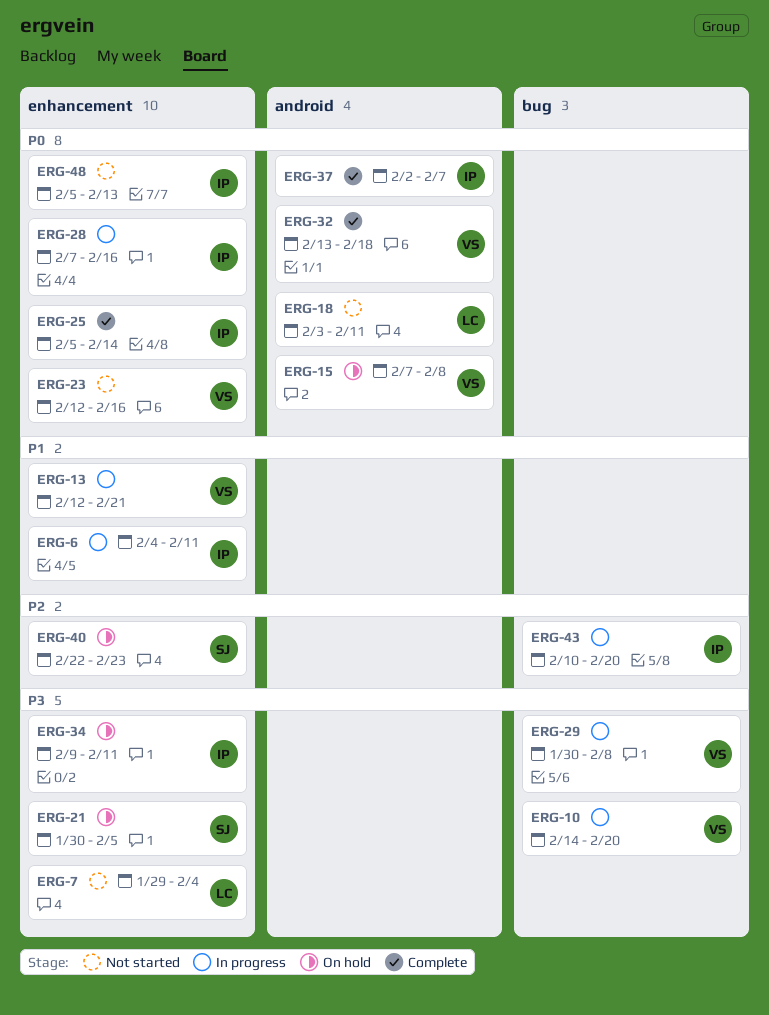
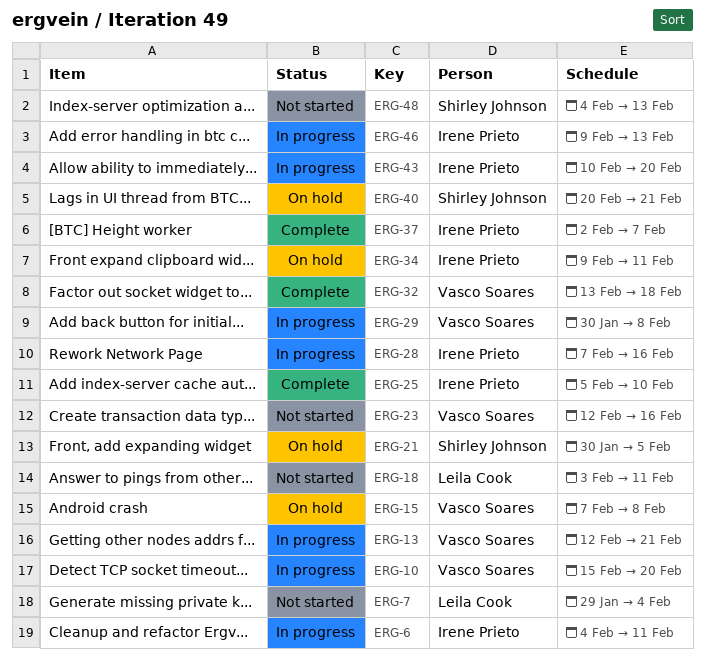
ERG-10, start: Feb 14 -> Feb 15
ERG-25, due: Feb 14 -> Feb 10
ERG-40, start: Feb 22 -> Feb 20
ERG-40, due: Feb 23 -> Feb 21
ERG-46: none -> present
ERG-48, owner: Irene Prieto -> Shirley Johnson
ERG-48, start: Feb 5 -> Feb 4

